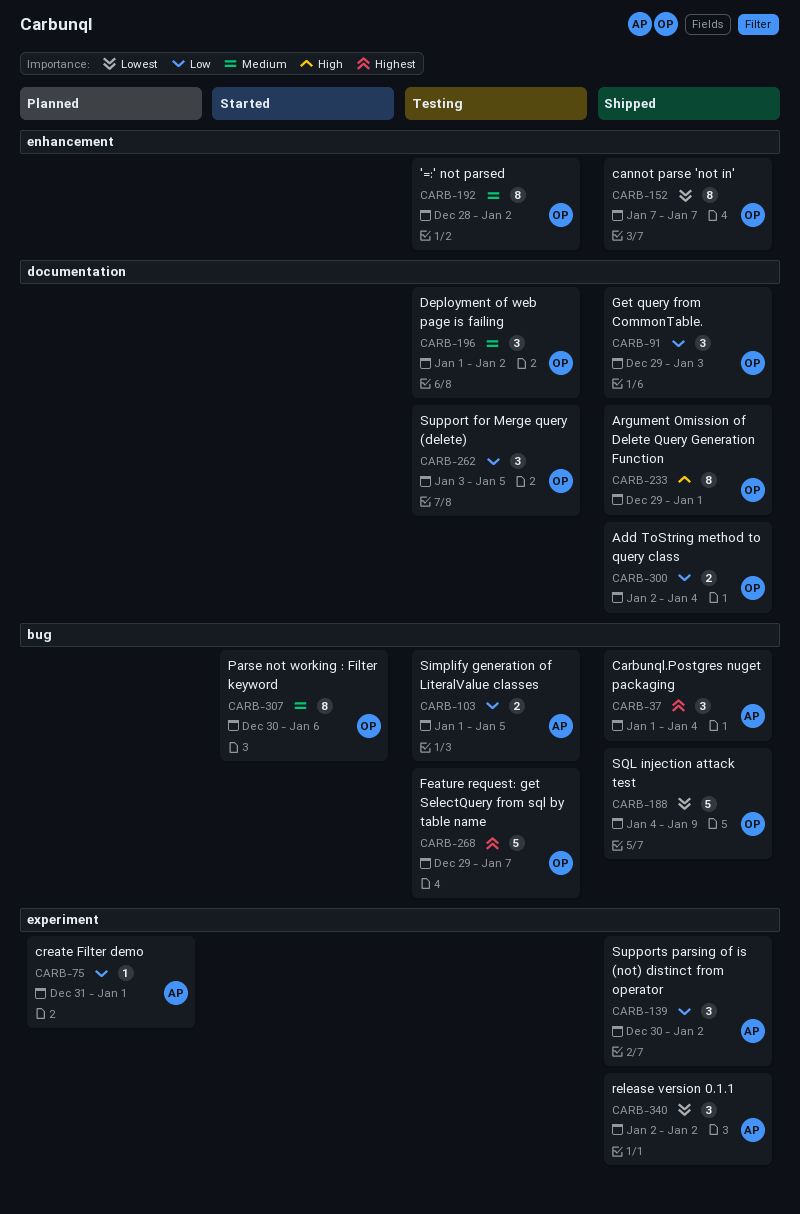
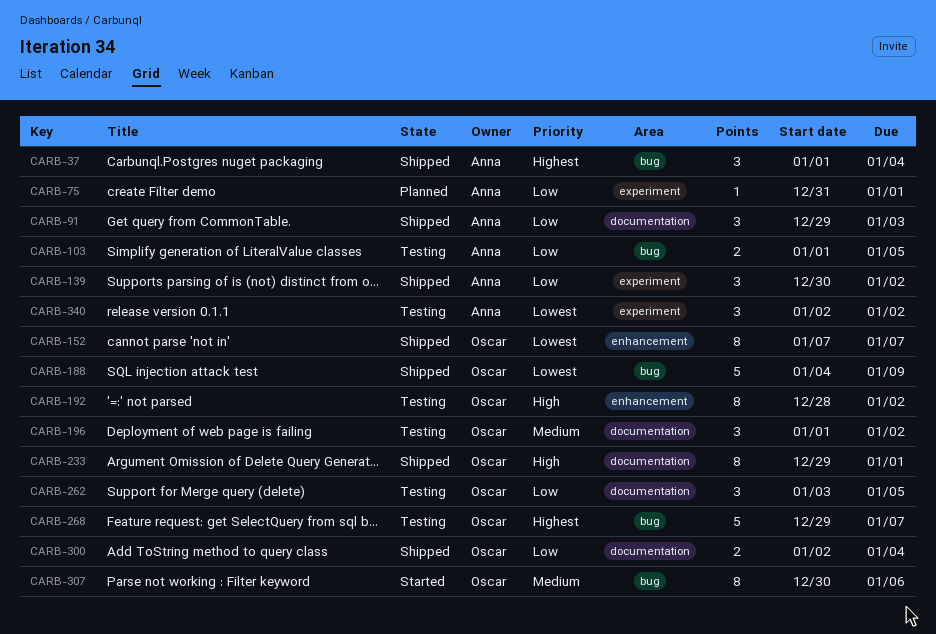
CARB-91, owner: Oscar -> Anna
CARB-192, priority: Medium -> High
CARB-340, status: Shipped -> Testing

